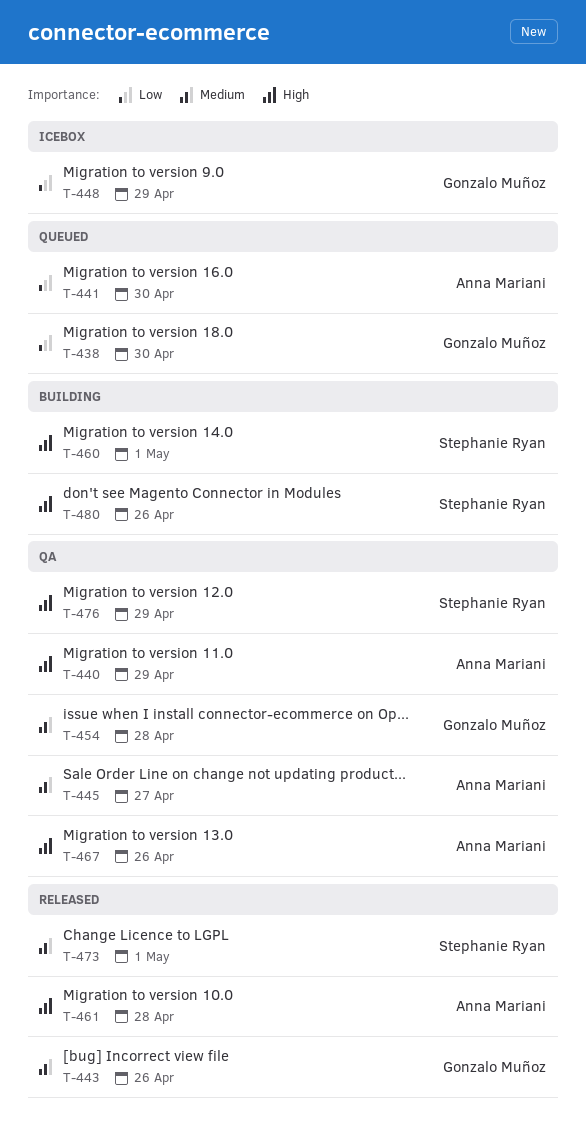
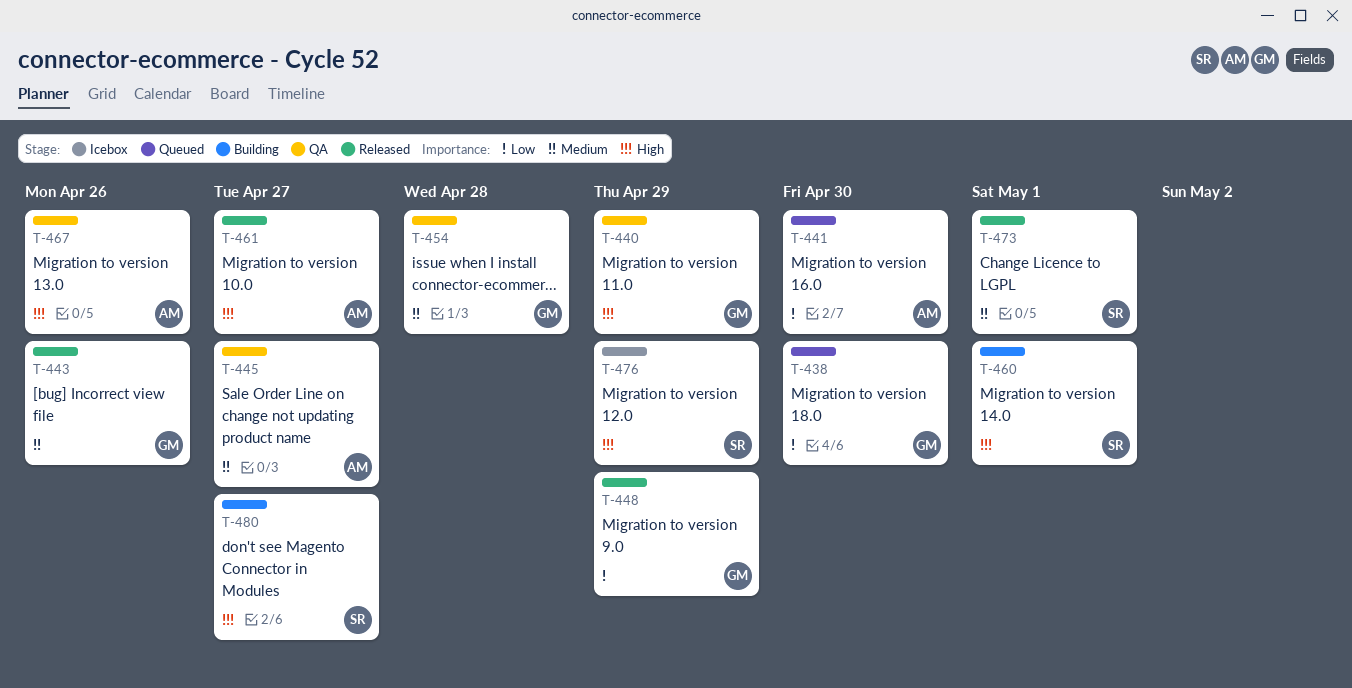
T-440, owner: Anna Mariani -> Gonzalo Muñoz
T-448, status: Icebox -> Released
T-461, due: Apr 28 -> Apr 27
T-476, status: QA -> Icebox
T-480, due: Apr 26 -> Apr 27

